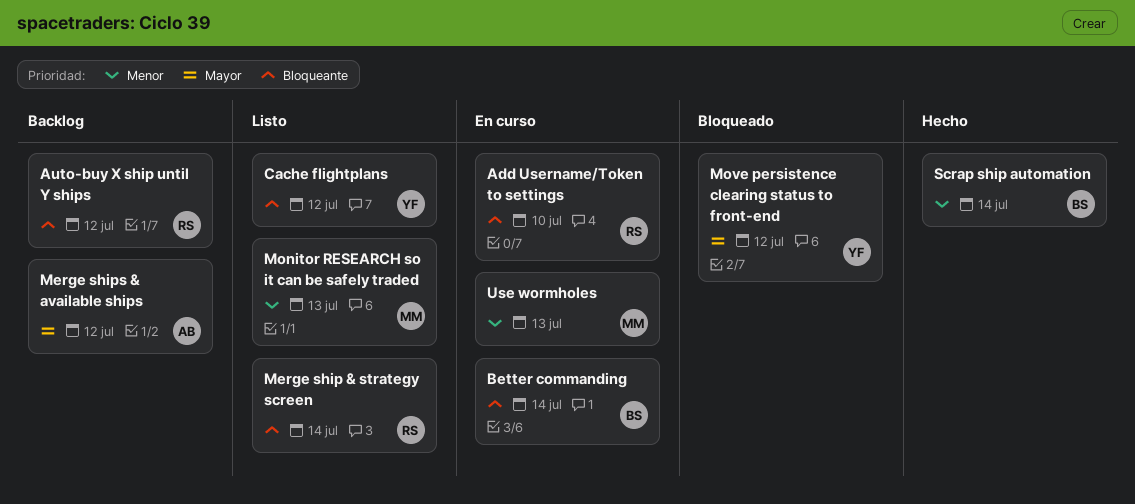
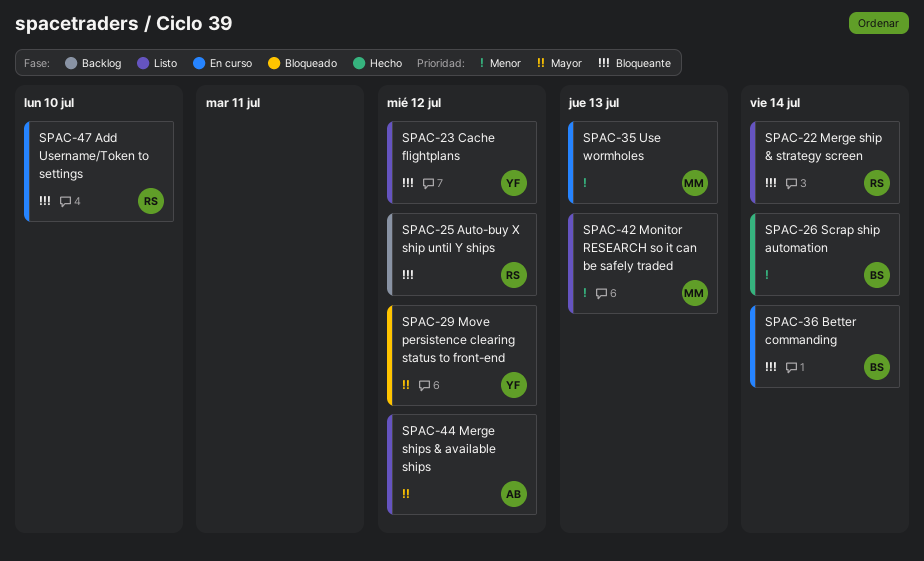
Merge ships & available ships, status: Backlog -> Listo

